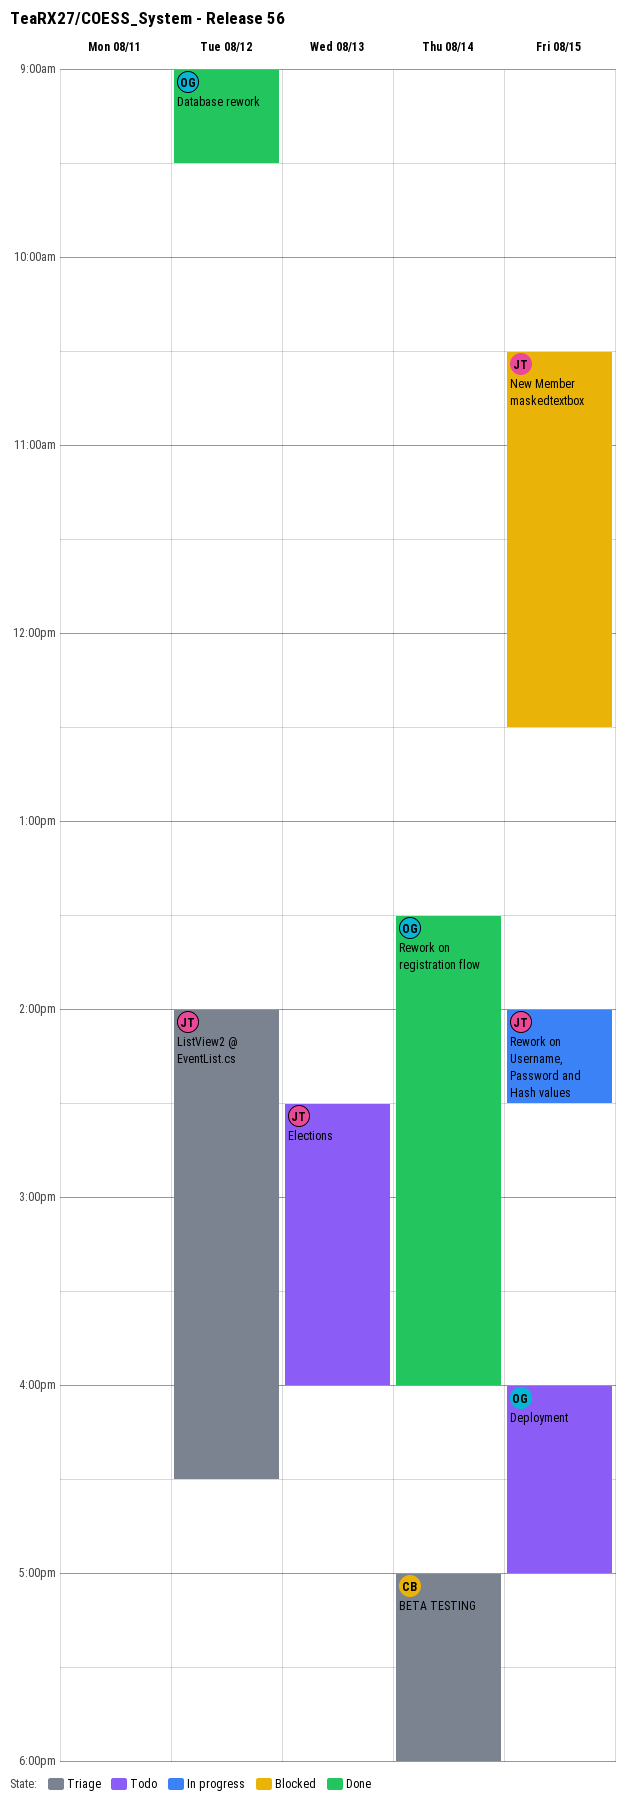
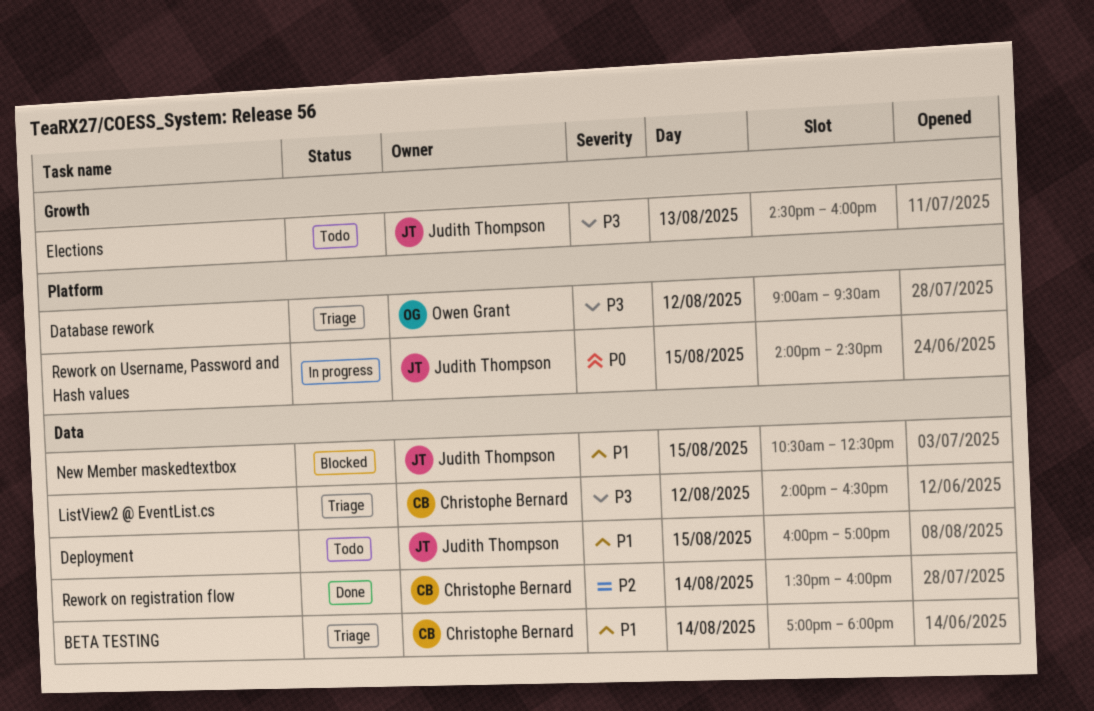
Database rework, status: Done -> Triage
Deployment, owner: Owen Grant -> Judith Thompson
ListView2 @ EventList.cs, owner: Judith Thompson -> Christophe Bernard
Rework on registration flow, owner: Owen Grant -> Christophe Bernard

